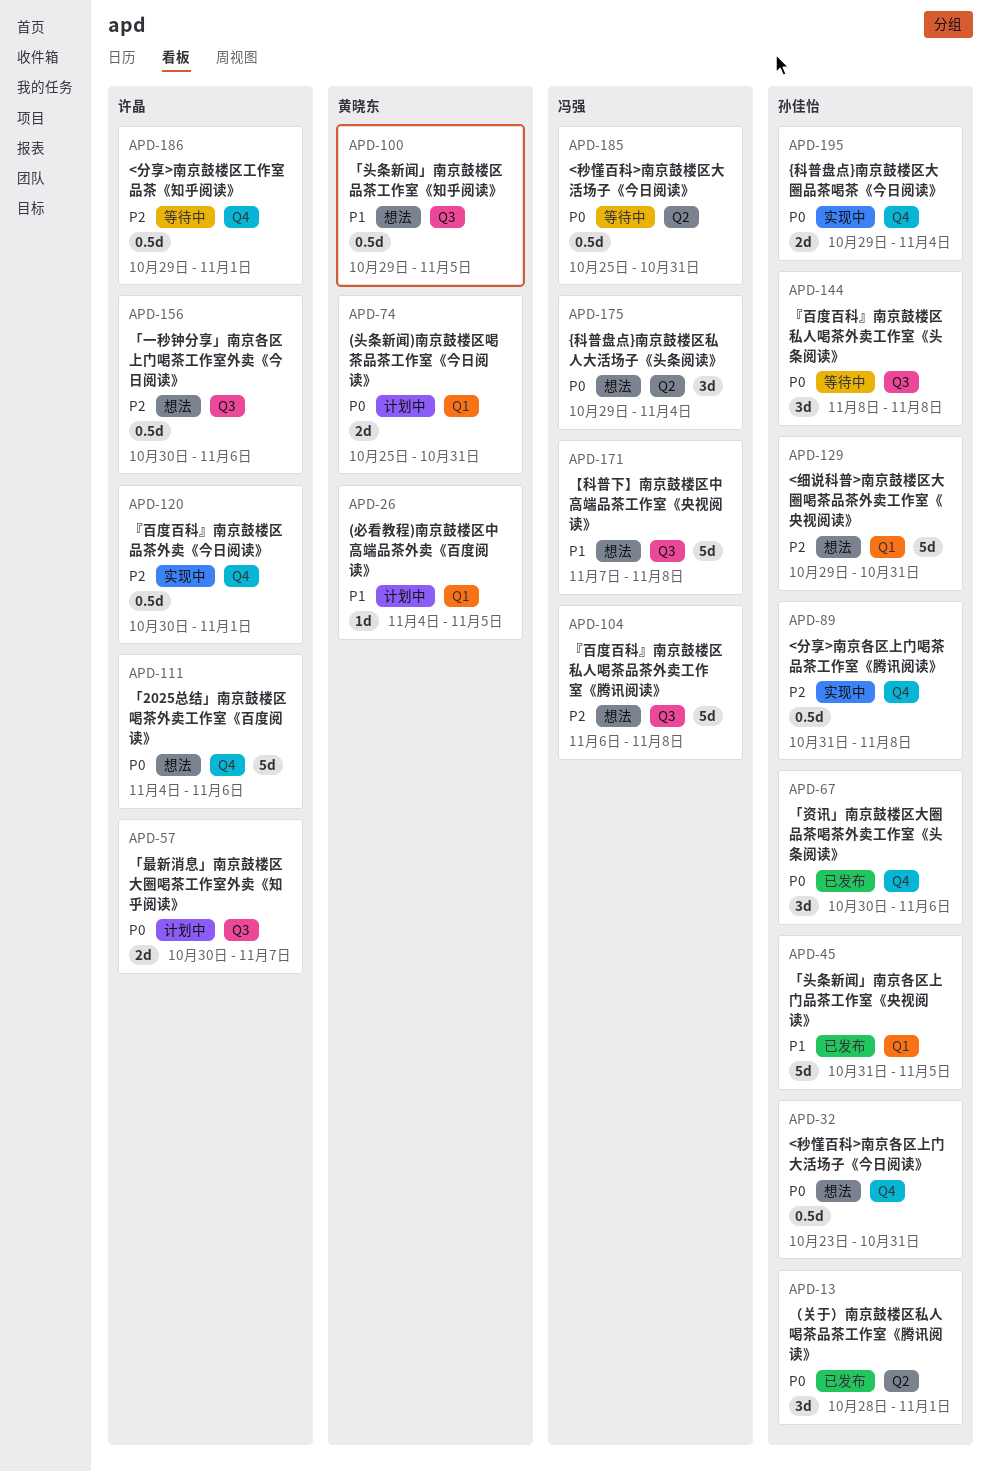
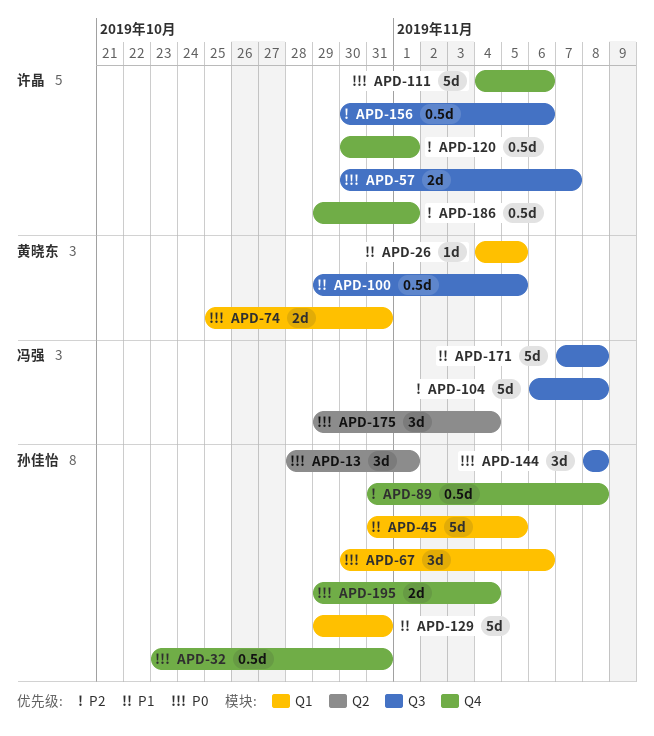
APD-67, label: Q4 -> Q1
APD-129, priority: P2 -> P1
APD-185: present -> none

